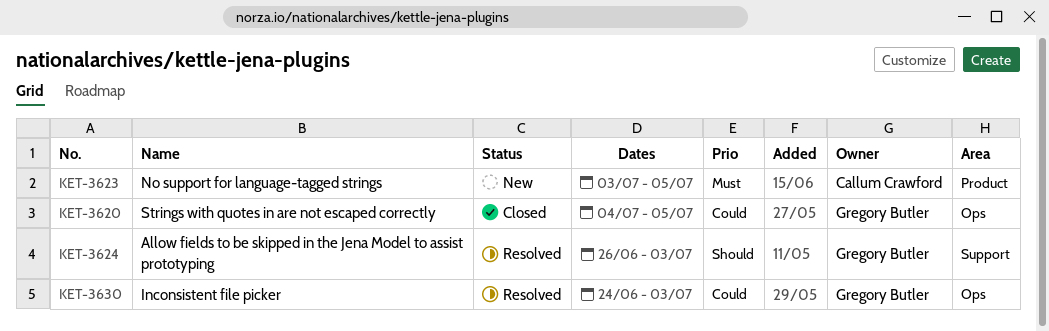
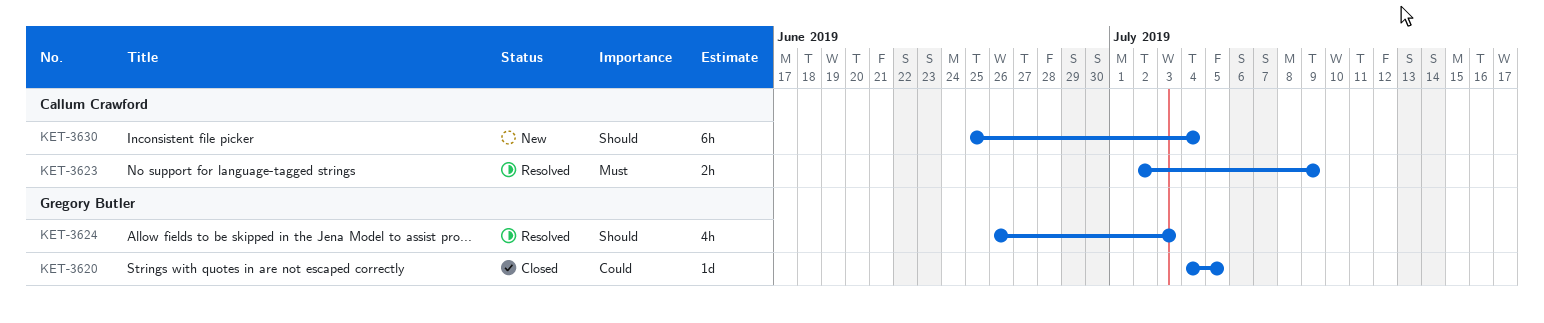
KET-3623, status: New -> Resolved
KET-3623, start: Jul 3 -> Jul 2
KET-3623, due: Jul 5 -> Jul 9
KET-3630, status: Resolved -> New
KET-3630, owner: Gregory Butler -> Callum Crawford
KET-3630, priority: Could -> Should
KET-3630, start: Jun 24 -> Jun 25
KET-3630, due: Jul 3 -> Jul 4

